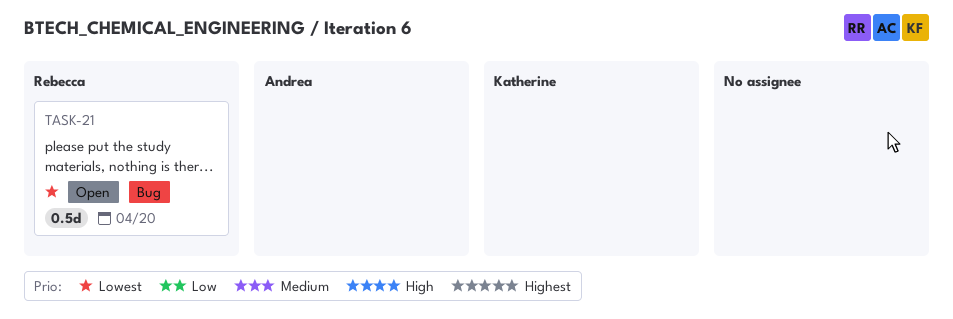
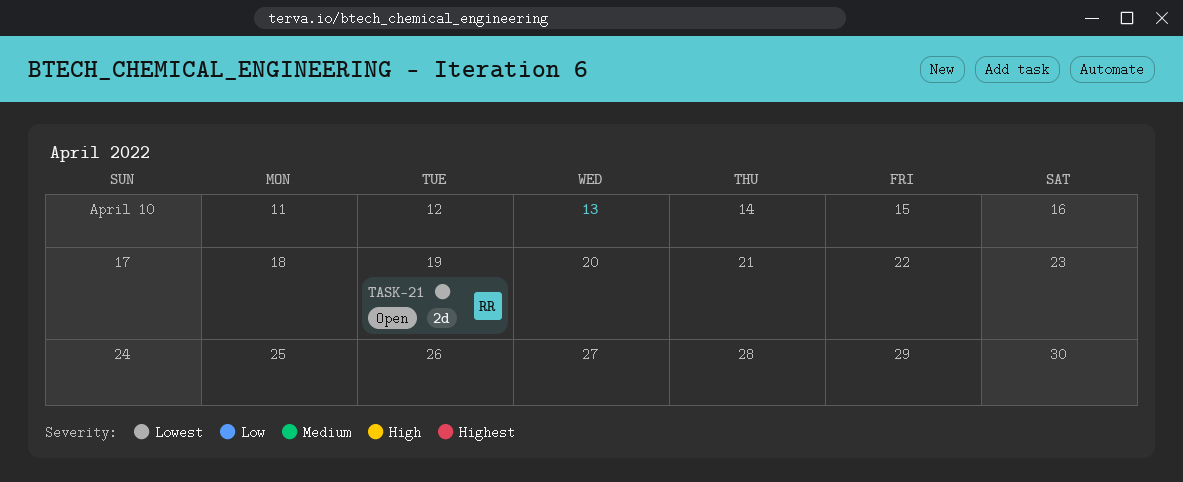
TASK-21, estimate: 0.5d -> 2d
TASK-21, due: Apr 20 -> Apr 19

